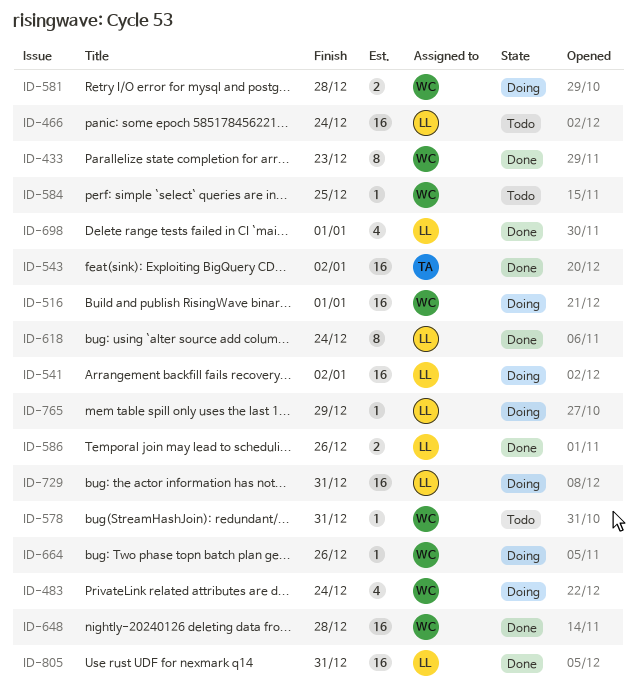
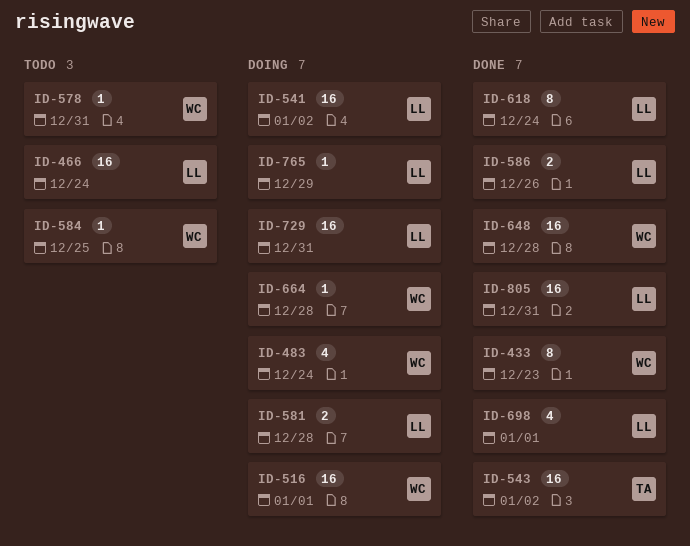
ID-581, owner: WC -> LL
ID-664, due: Dec 26 -> Dec 28

